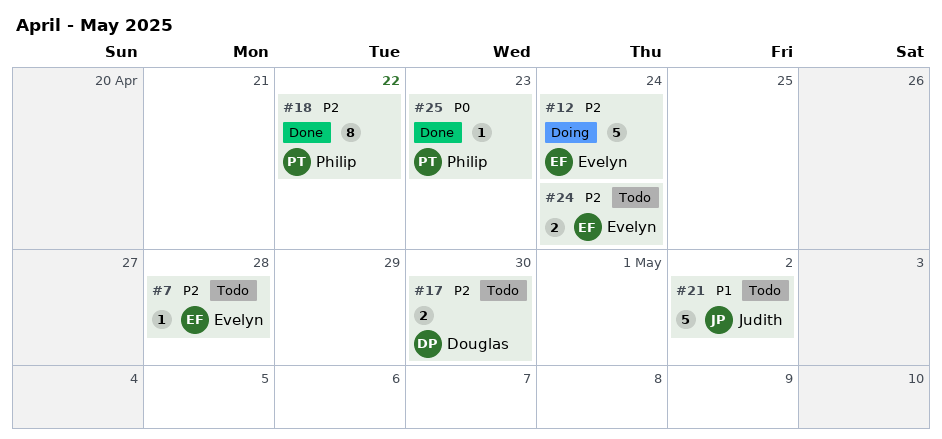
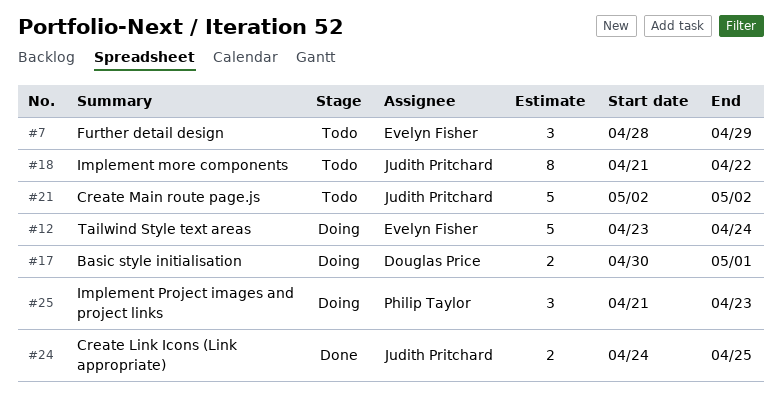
#7, estimate: 1 -> 3
#7, due: Apr 28 -> Apr 29
#17, status: Todo -> Doing
#17, due: Apr 30 -> May 1
#18, status: Done -> Todo
#18, owner: Philip Taylor -> Judith Pritchard
#24, status: Todo -> Done
#24, owner: Evelyn Fisher -> Judith Pritchard
#24, due: Apr 24 -> Apr 25
#25, status: Done -> Doing
#25, estimate: 1 -> 3

